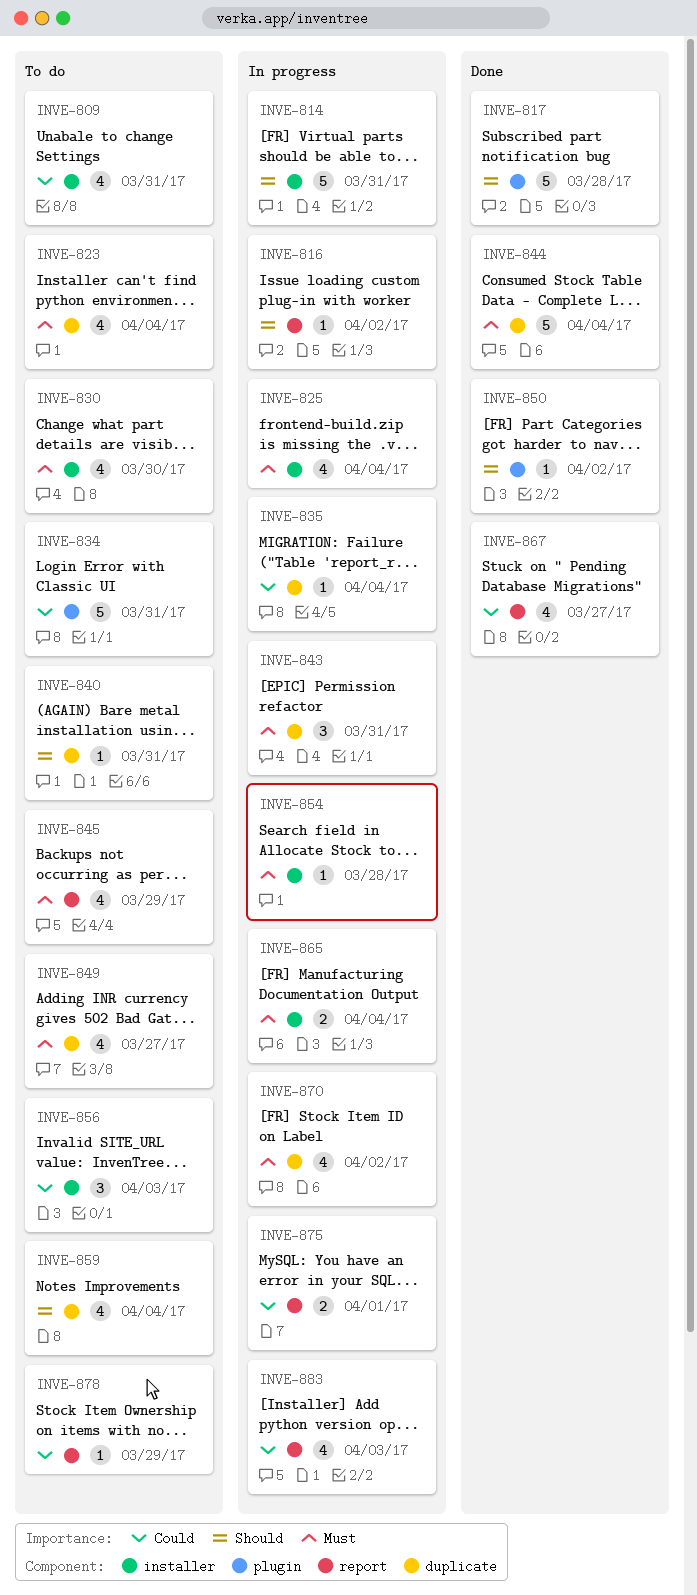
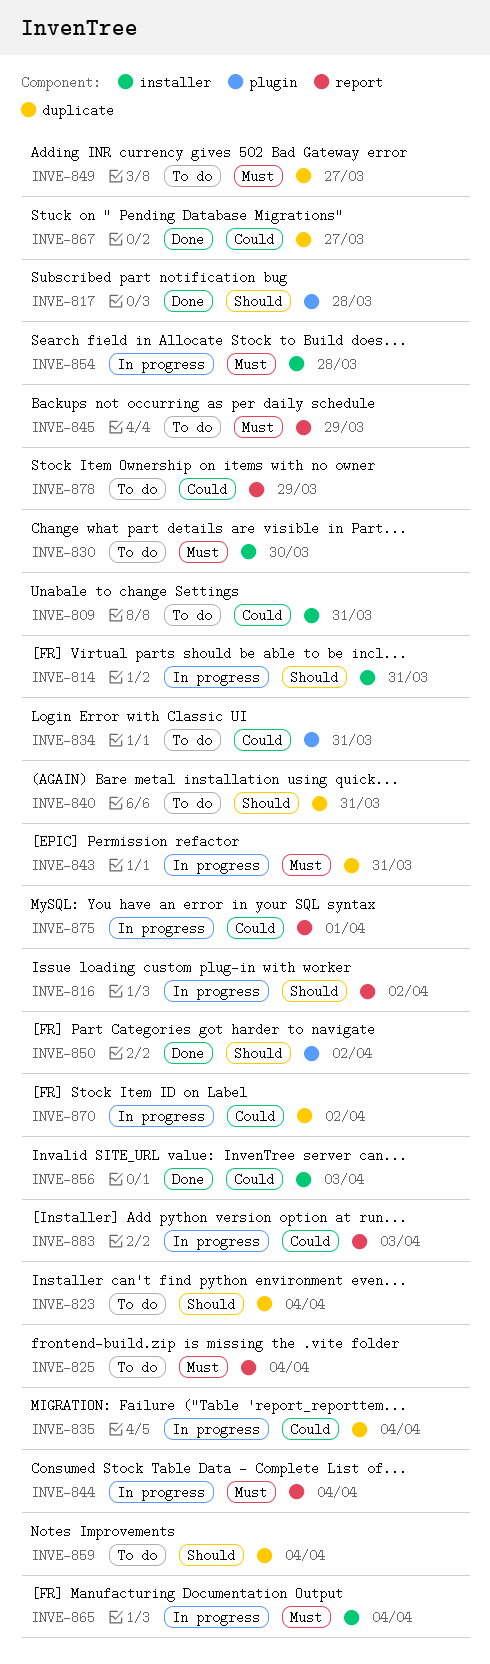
INVE-823, priority: Must -> Should
INVE-825, status: In progress -> To do
INVE-825, label: installer -> report
INVE-844, status: Done -> In progress
INVE-844, label: duplicate -> report
INVE-856, status: To do -> Done
INVE-867, label: report -> duplicate
INVE-870, priority: Must -> Could

